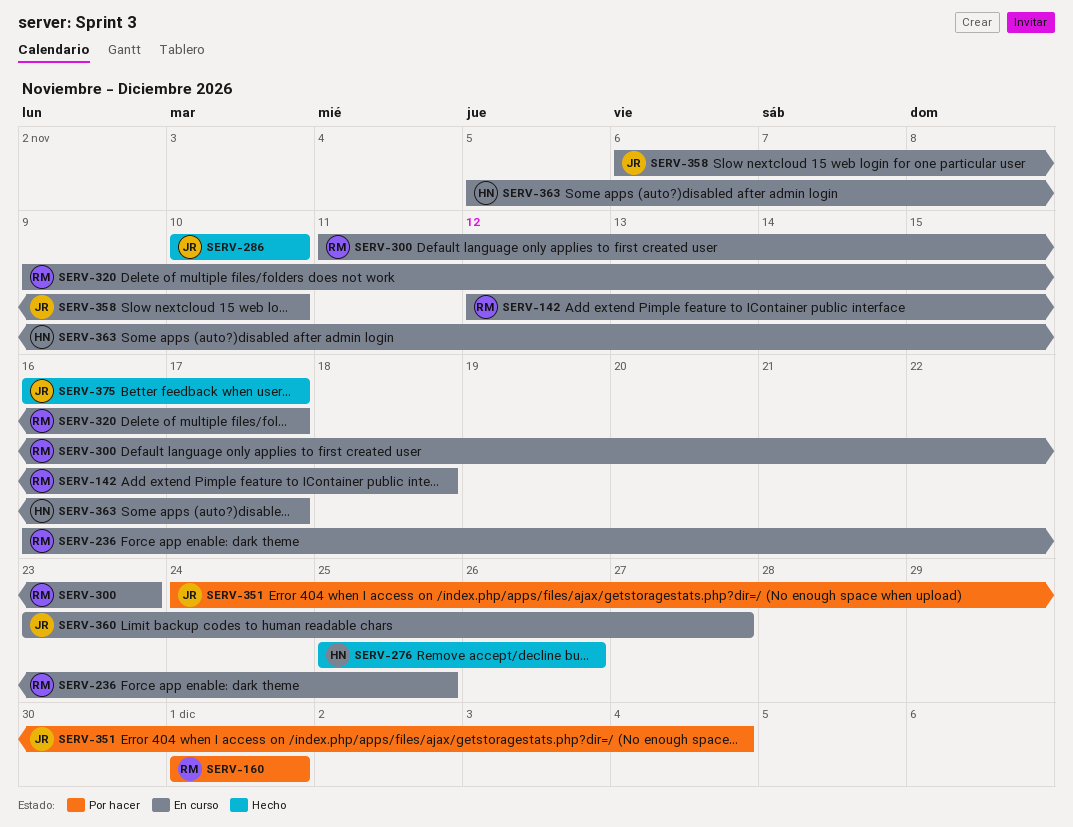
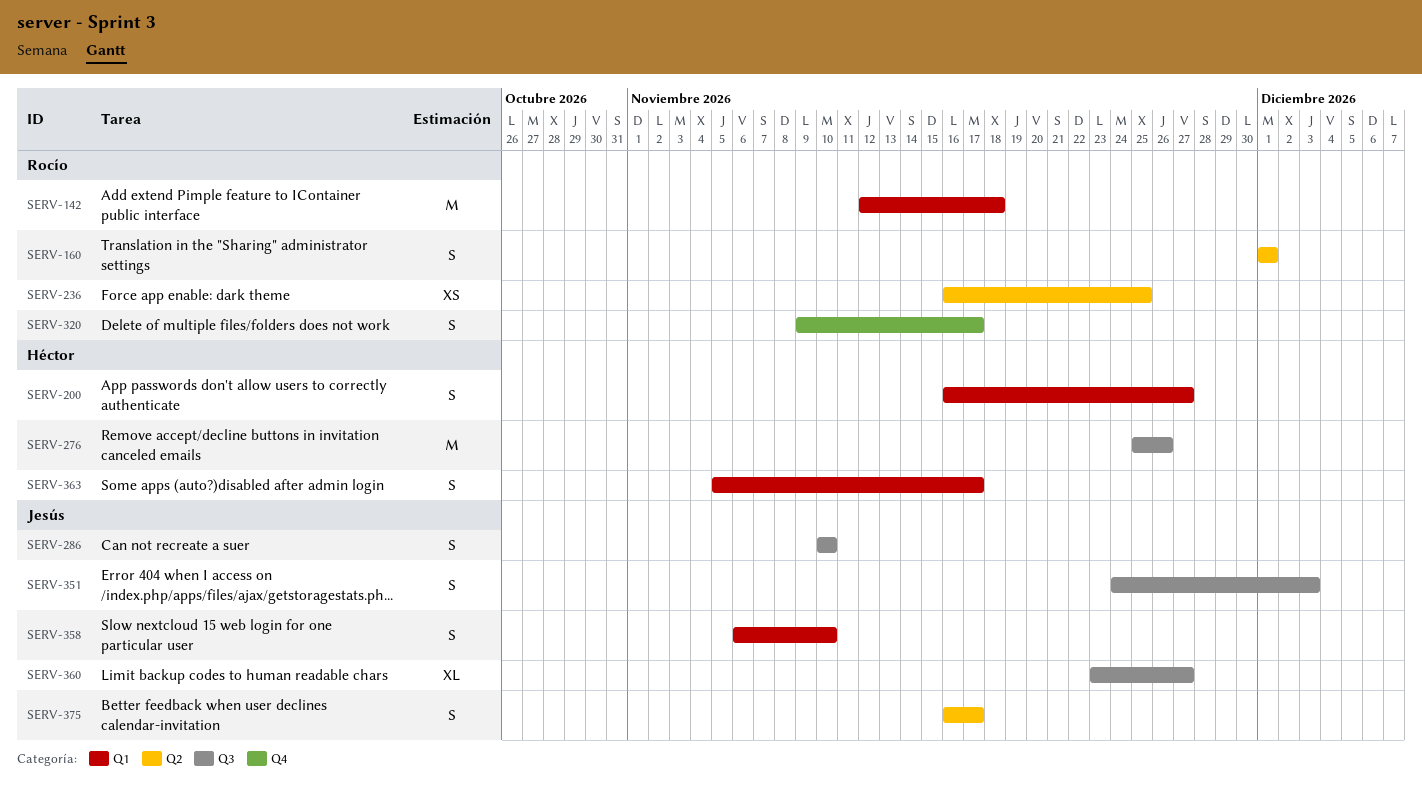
SERV-200: none -> present
SERV-300: present -> none
SERV-351, due: Dec 4 -> Dec 3

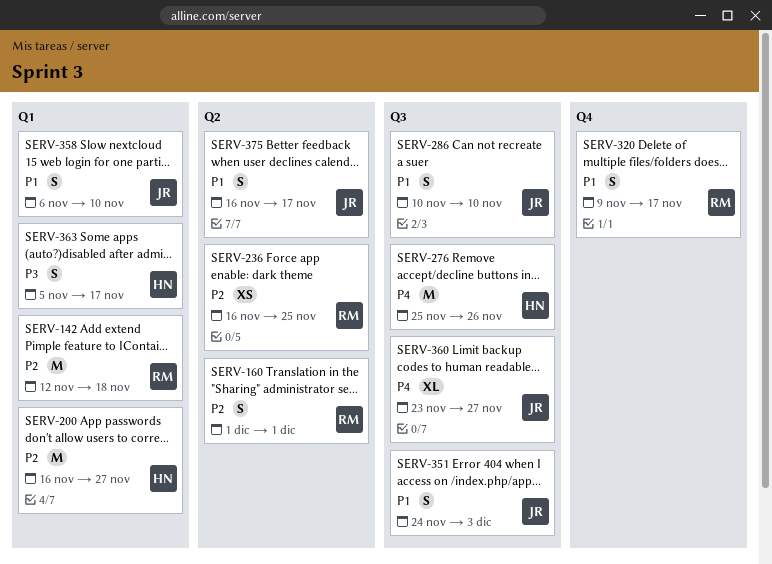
SERV-200, estimate: S -> M

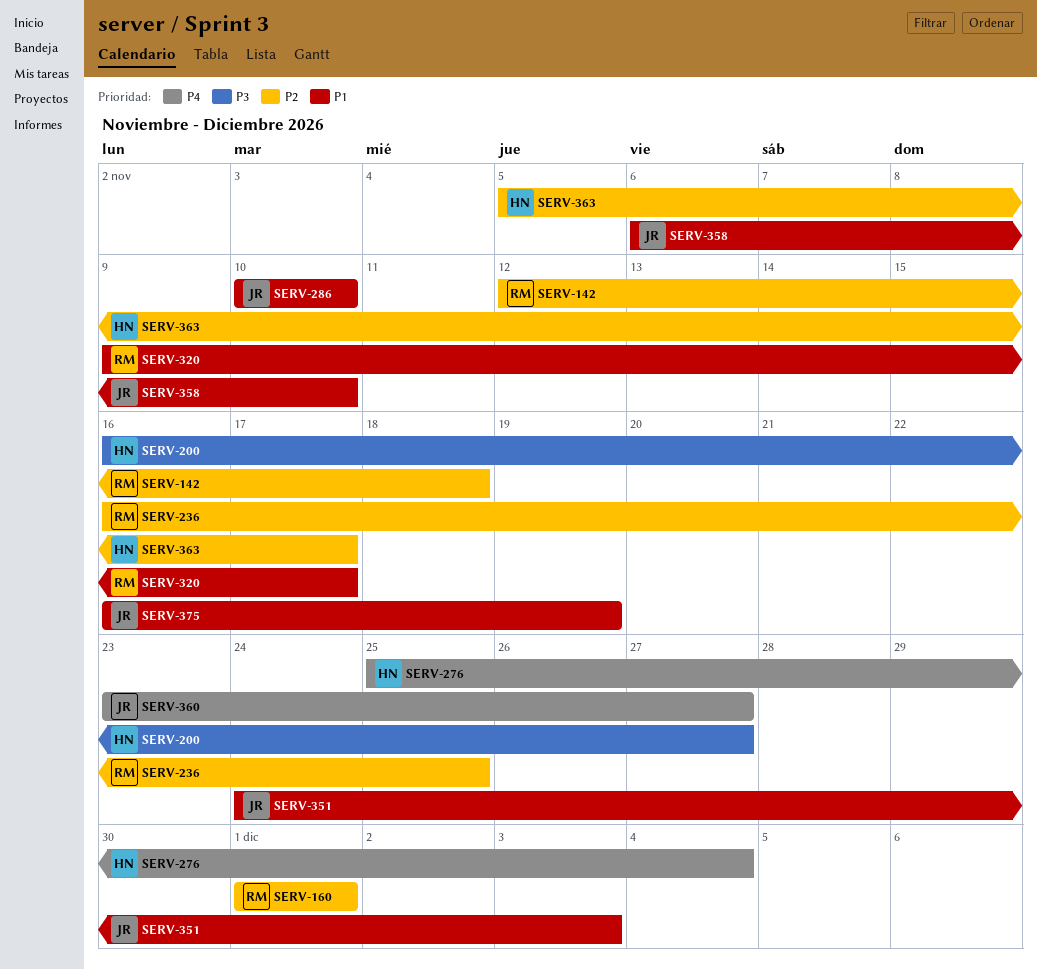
SERV-200, priority: P2 -> P3
SERV-276, due: Nov 26 -> Dec 4
SERV-363, priority: P3 -> P2
SERV-375, due: Nov 17 -> Nov 19

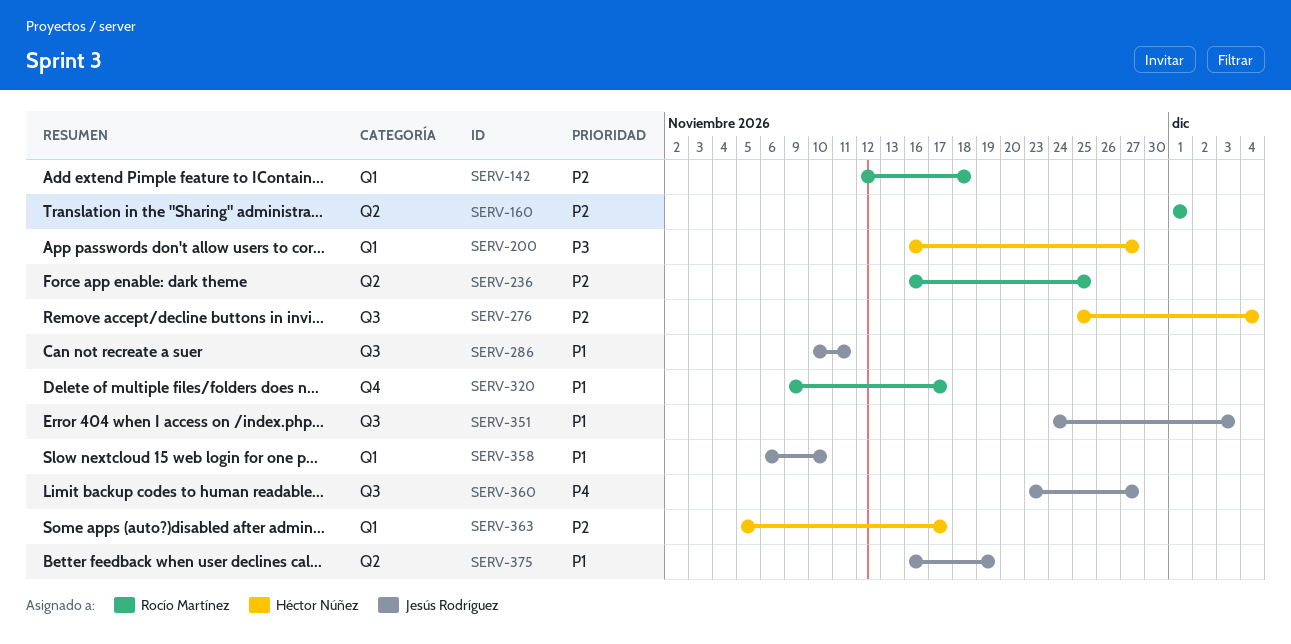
SERV-276, priority: P4 -> P2
SERV-286, due: Nov 10 -> Nov 11

